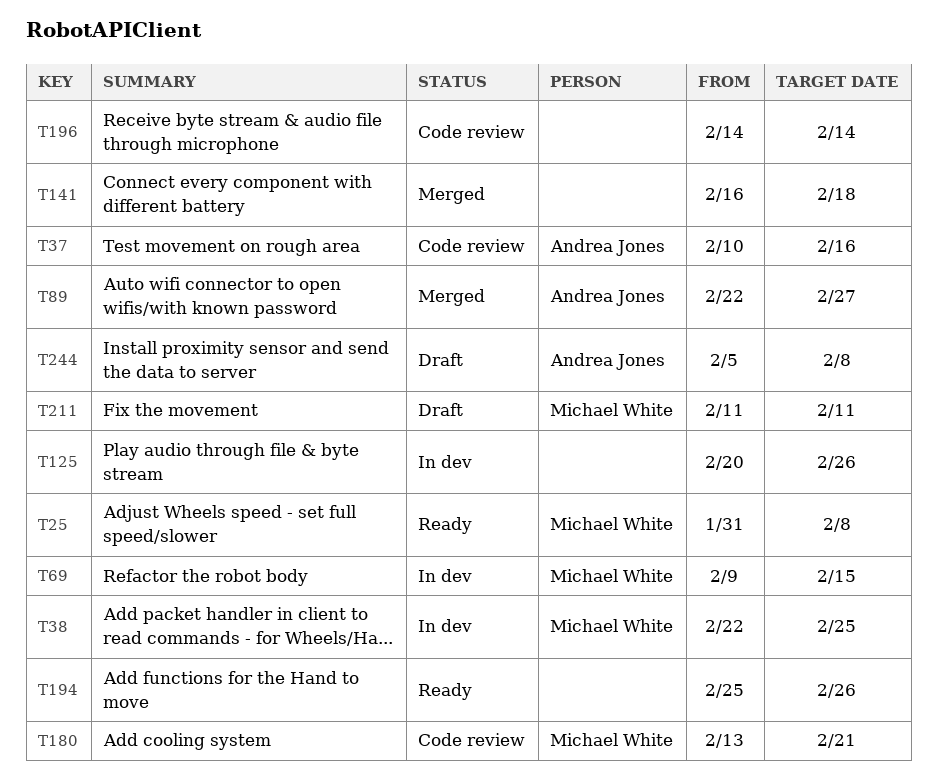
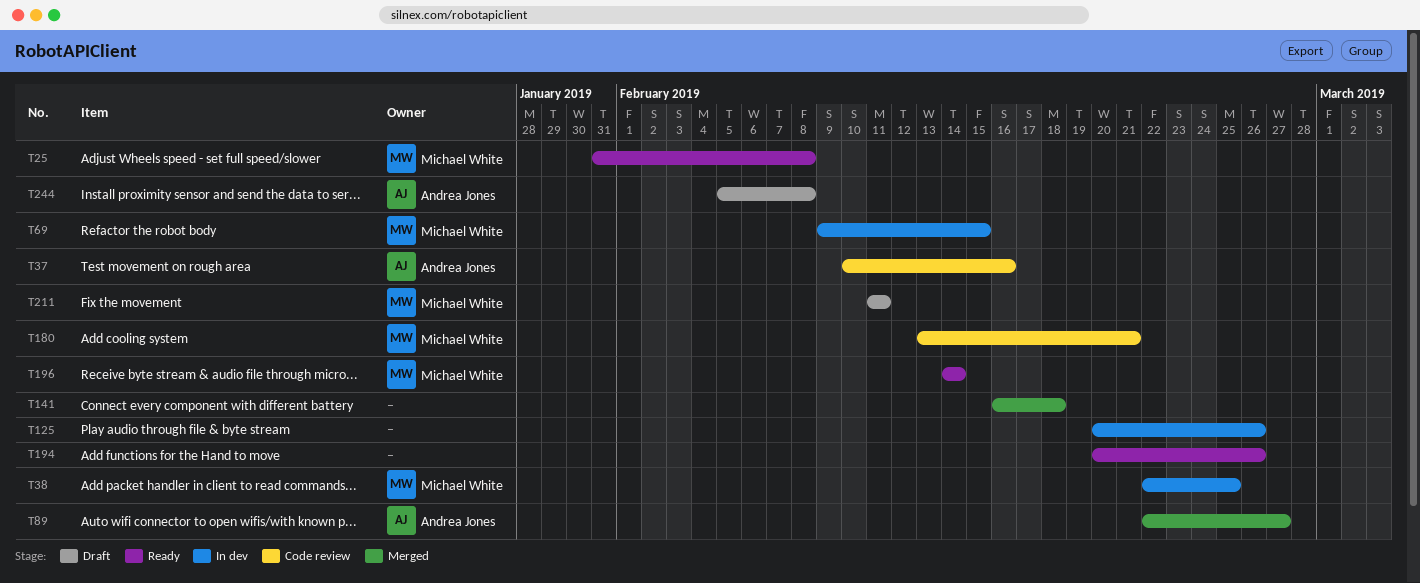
T194, start: Feb 25 -> Feb 20
T196, status: Code review -> Ready
T196, owner: none -> Michael White

